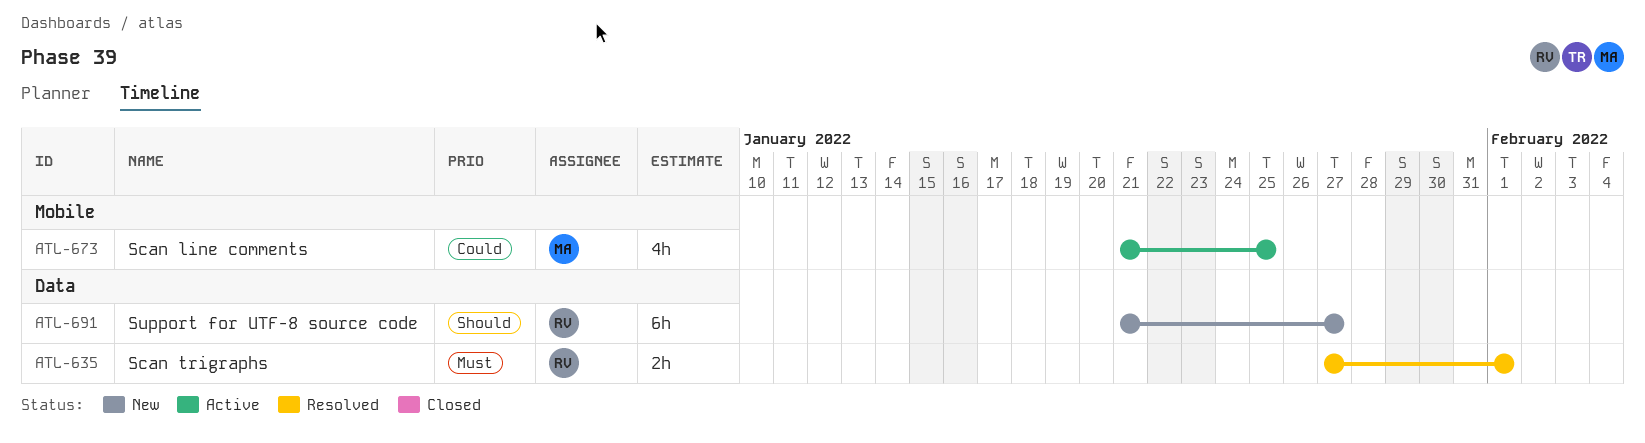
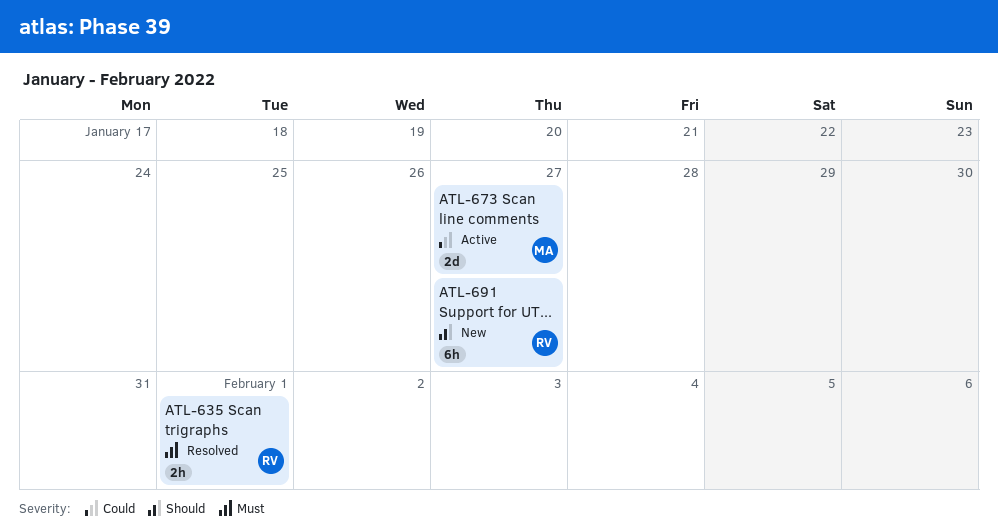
ATL-673, estimate: 4h -> 2d
ATL-673, due: Jan 25 -> Jan 27

